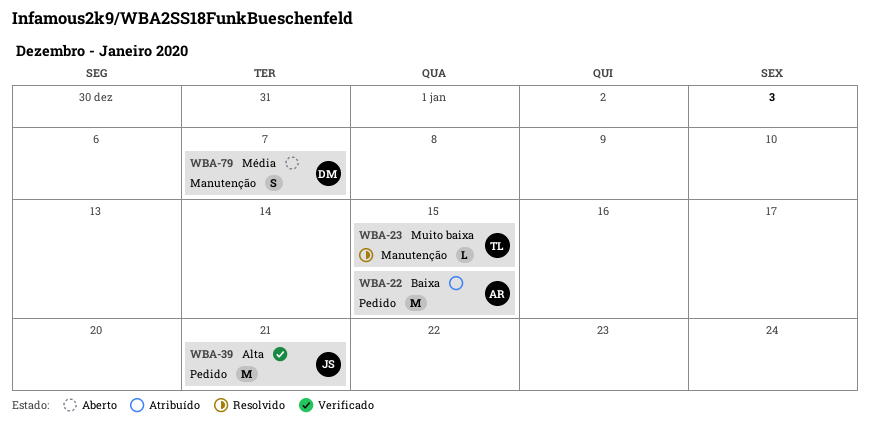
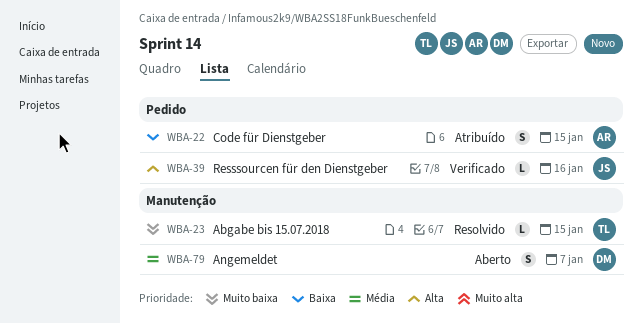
WBA-22, estimate: M -> S
WBA-39, estimate: M -> L
WBA-39, due: Jan 21 -> Jan 16

